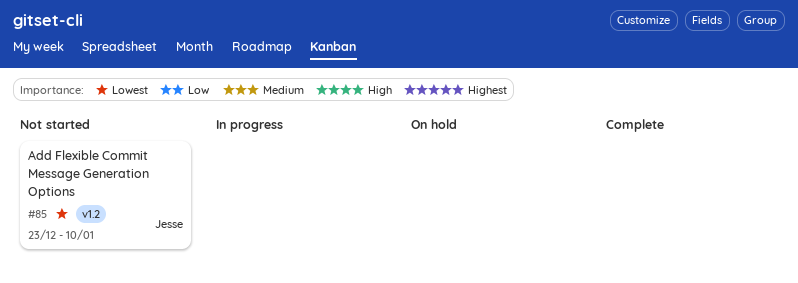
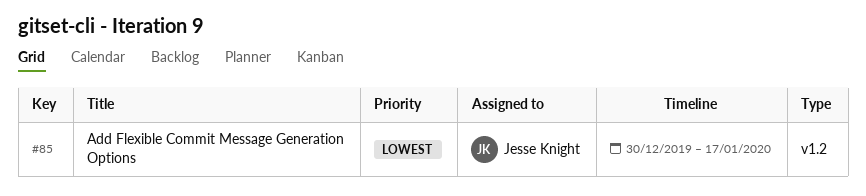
#85, start: Dec 23 -> Dec 30
#85, due: Jan 10 -> Jan 17

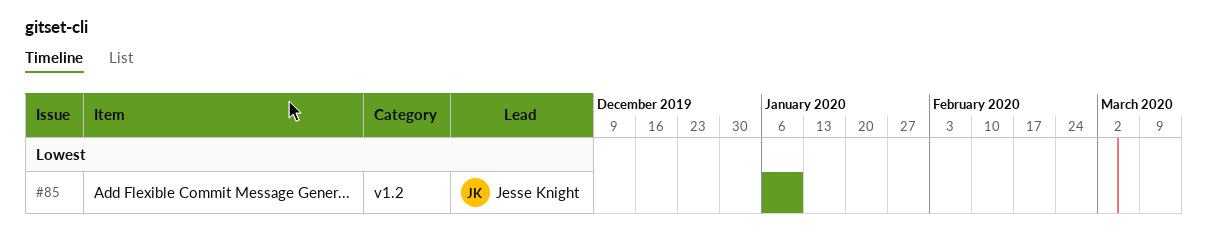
#85, start: Dec 30 -> Jan 6
#85, due: Jan 17 -> Jan 10

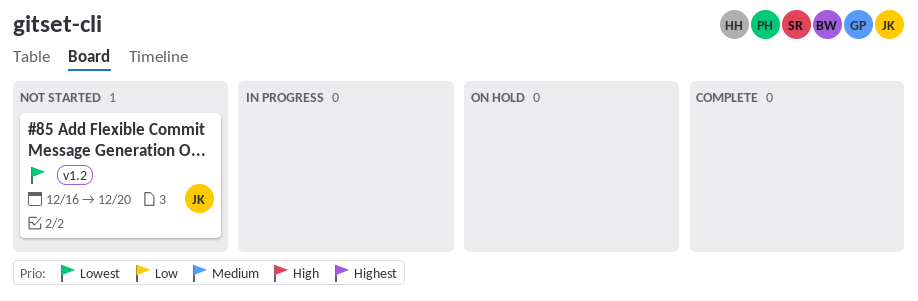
#85, start: Jan 6 -> Dec 16
#85, due: Jan 10 -> Dec 20

